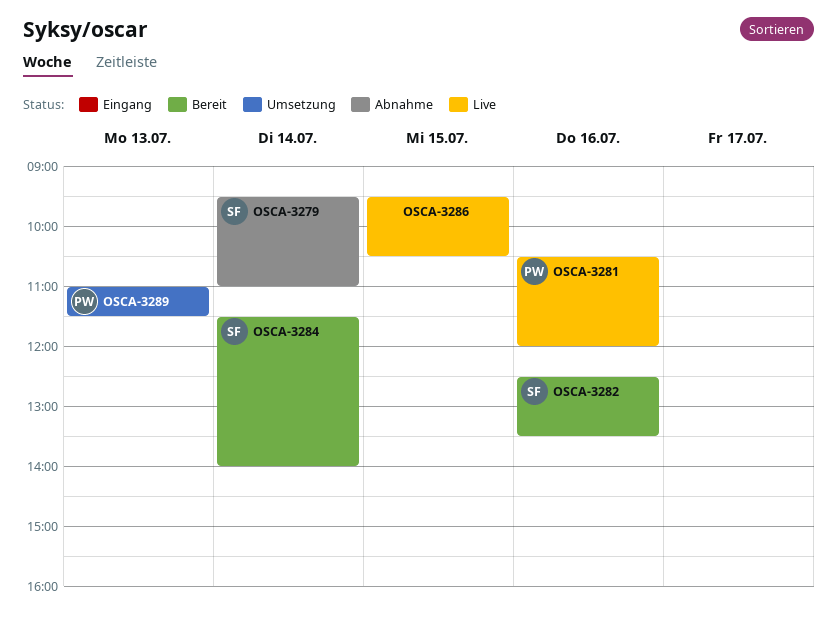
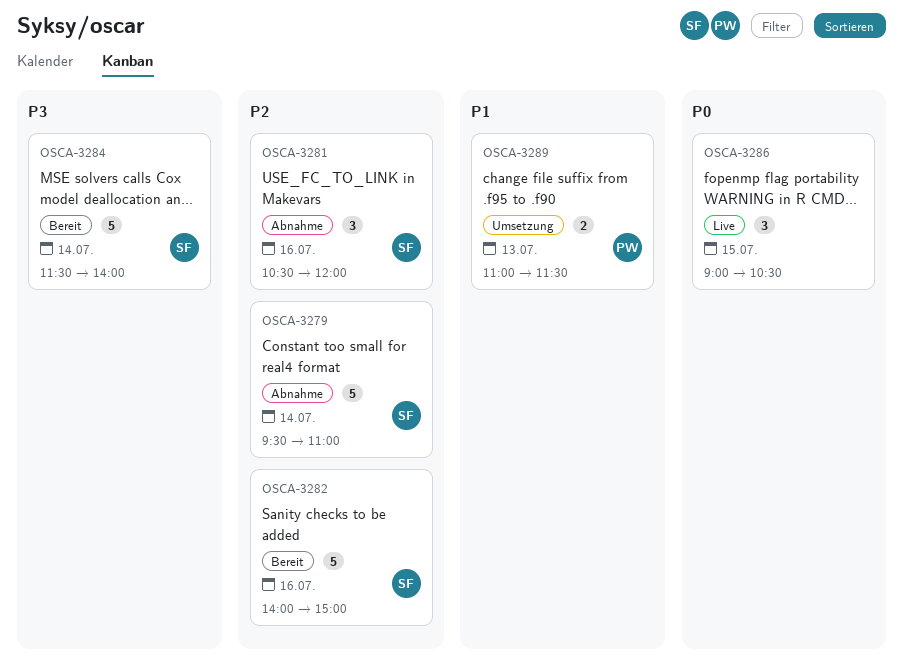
OSCA-3281, status: Live -> Abnahme
OSCA-3281, owner: PW -> SF
OSCA-3282, begins: 12:30 -> 14:00
OSCA-3282, ends: 13:30 -> 15:00
OSCA-3286, begins: 09:30 -> 09:00

